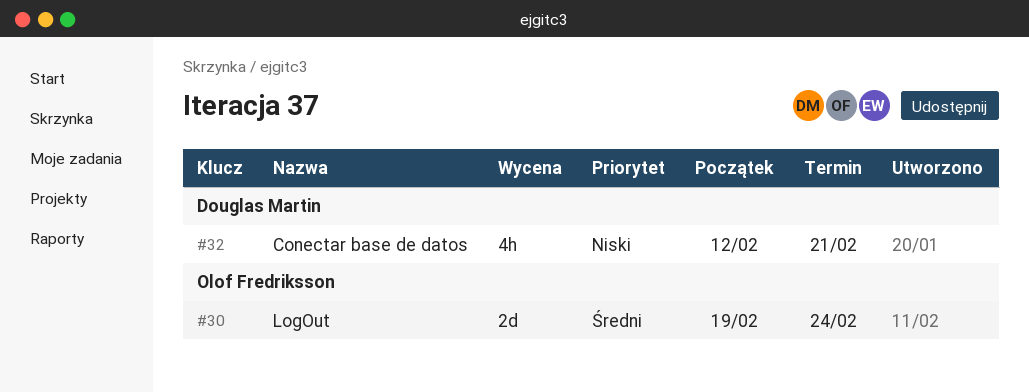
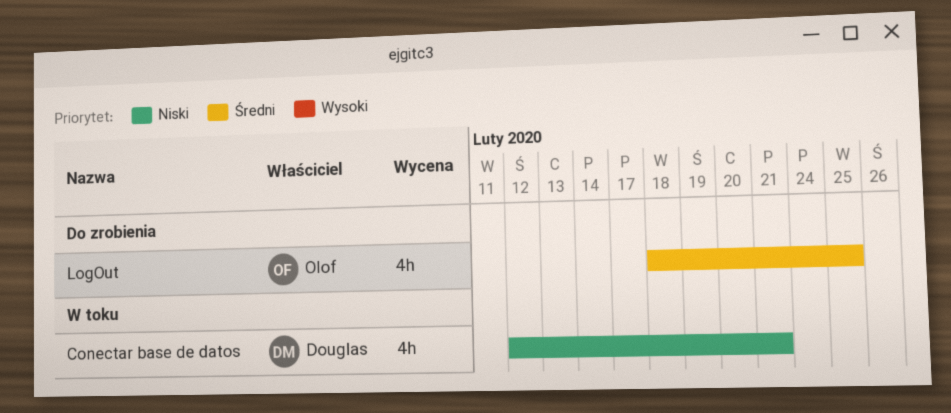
LogOut, estimate: 2d -> 4h
LogOut, start: Feb 19 -> Feb 18
LogOut, due: Feb 24 -> Feb 25

